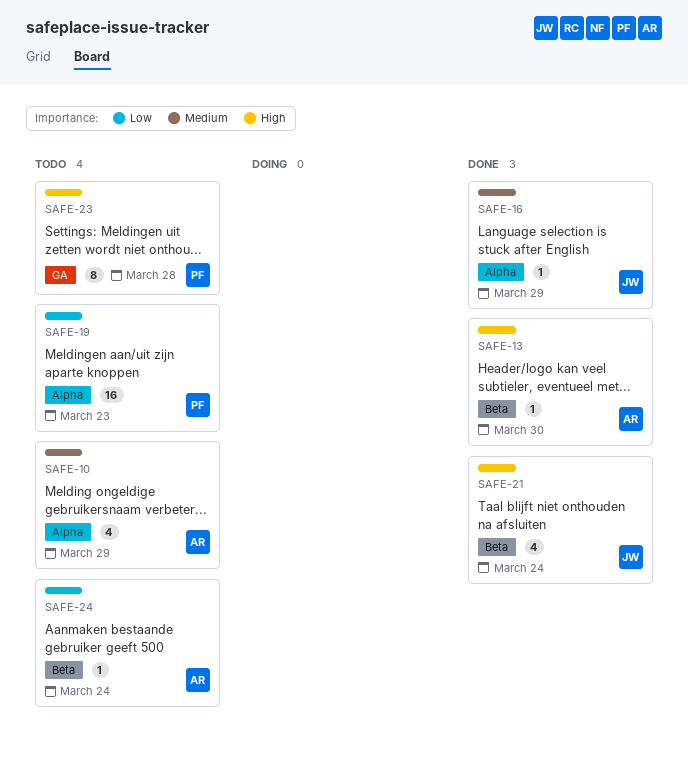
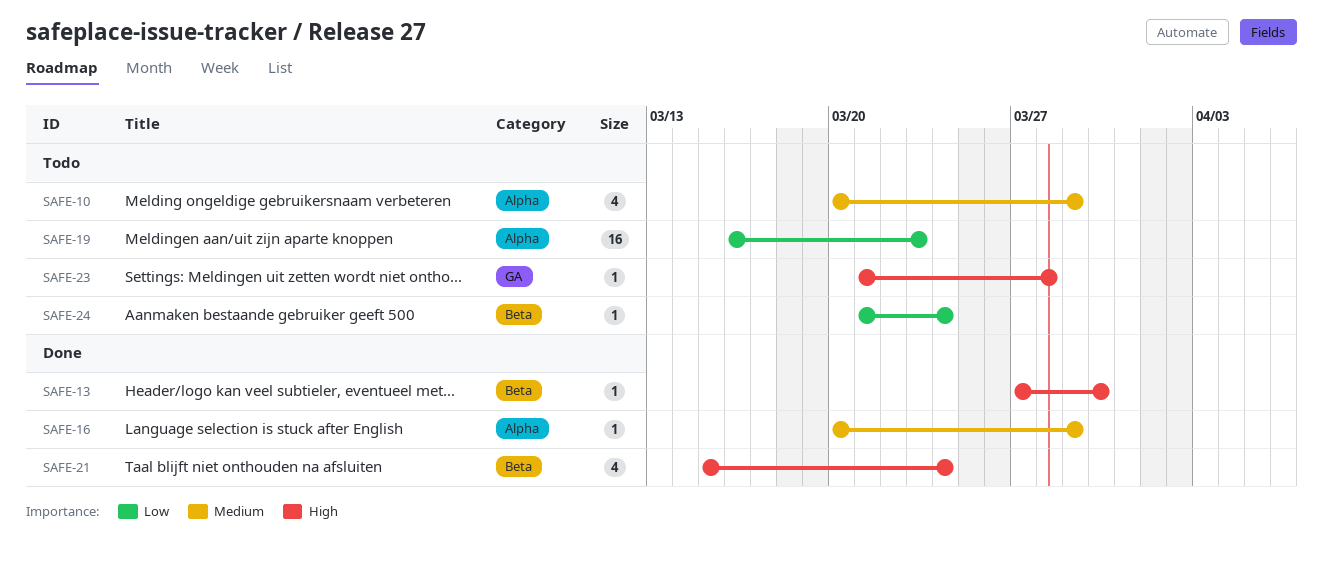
SAFE-23, estimate: 8 -> 1

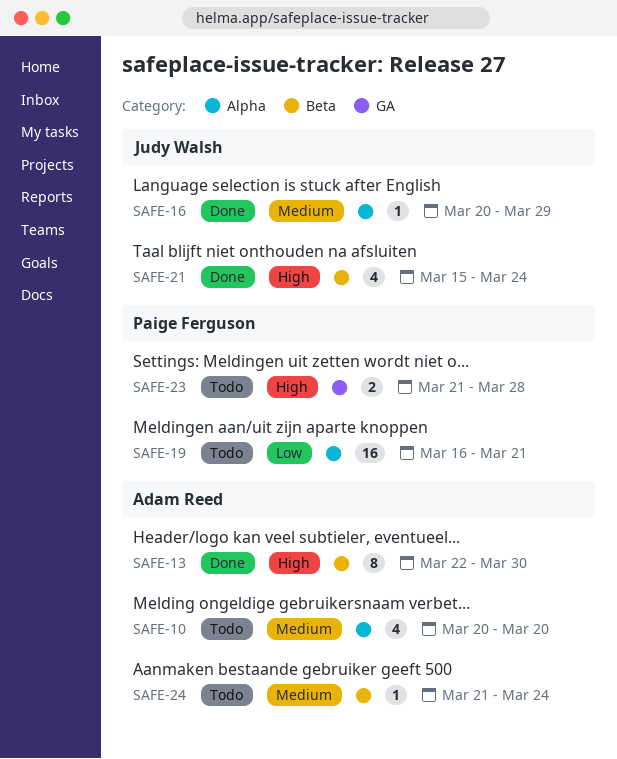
SAFE-10, due: Mar 29 -> Mar 20
SAFE-13, estimate: 1 -> 8
SAFE-13, start: Mar 27 -> Mar 22
SAFE-19, due: Mar 23 -> Mar 21
SAFE-23, estimate: 1 -> 2
SAFE-24, priority: Low -> Medium

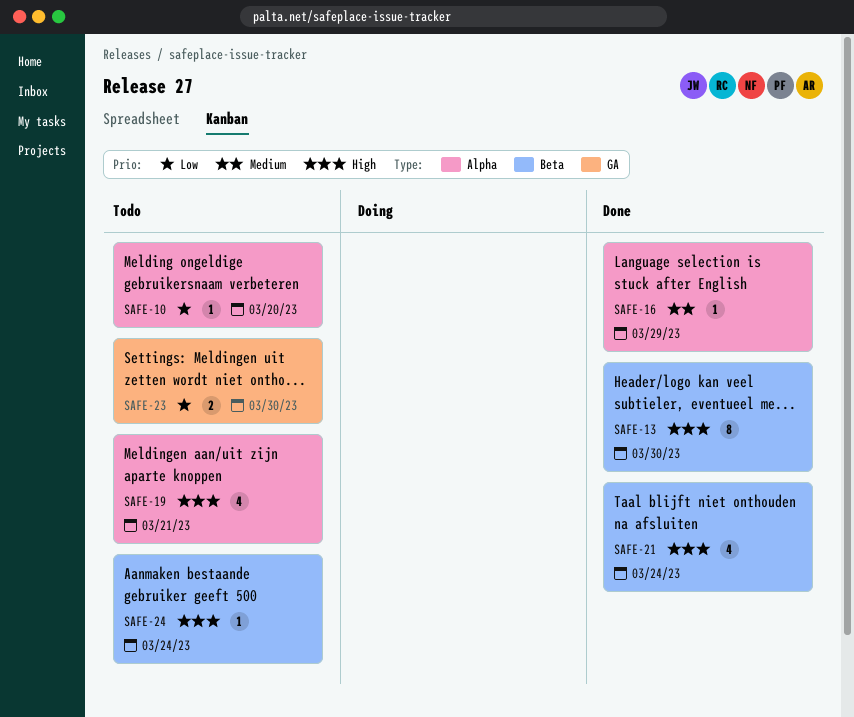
SAFE-10, priority: Medium -> Low
SAFE-10, estimate: 4 -> 1
SAFE-19, priority: Low -> High
SAFE-19, estimate: 16 -> 4
SAFE-23, priority: High -> Low
SAFE-23, due: Mar 28 -> Mar 30
SAFE-24, priority: Medium -> High

